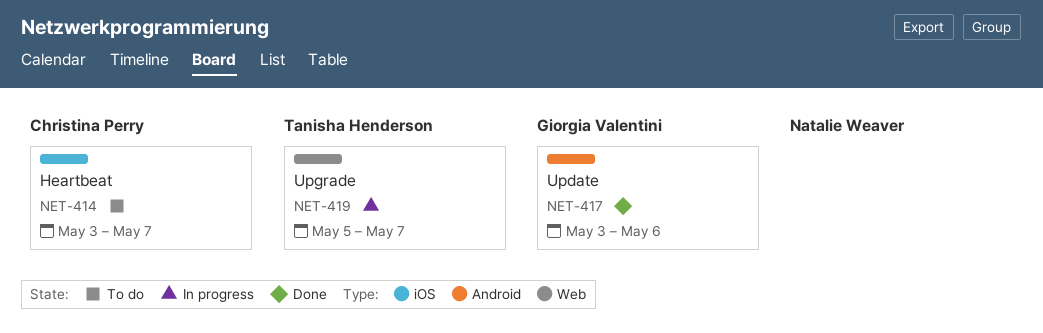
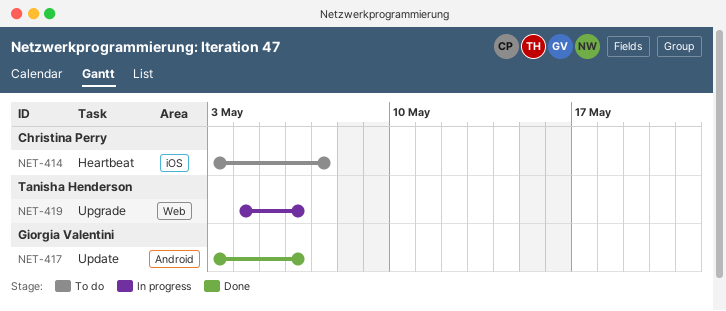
NET-419, start: May 5 -> May 4
NET-419, due: May 7 -> May 6

